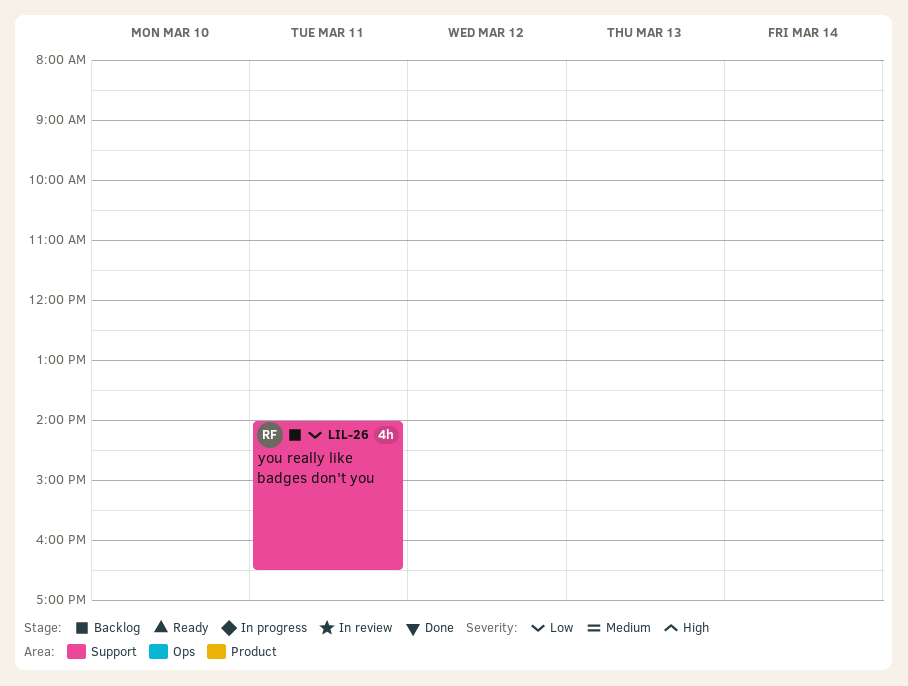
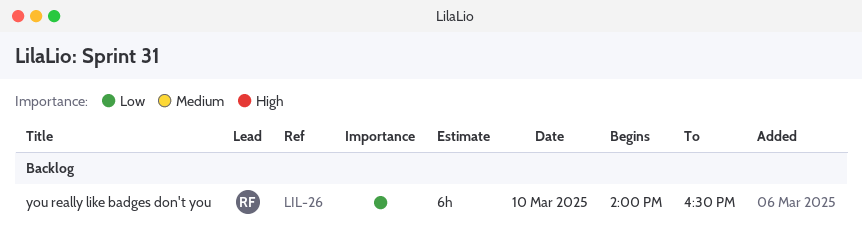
LIL-26, estimate: 4h -> 6h
LIL-26, day: Mar 11 -> Mar 10

